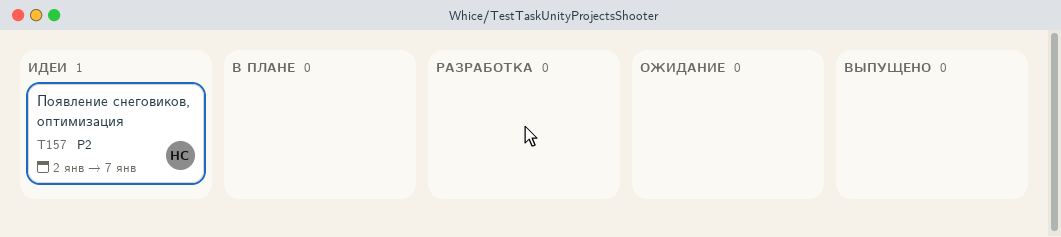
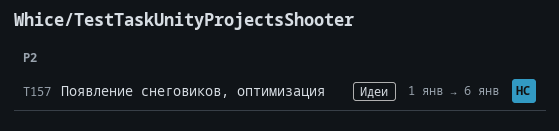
T157, start: Jan 2 -> Jan 1
T157, due: Jan 7 -> Jan 6

